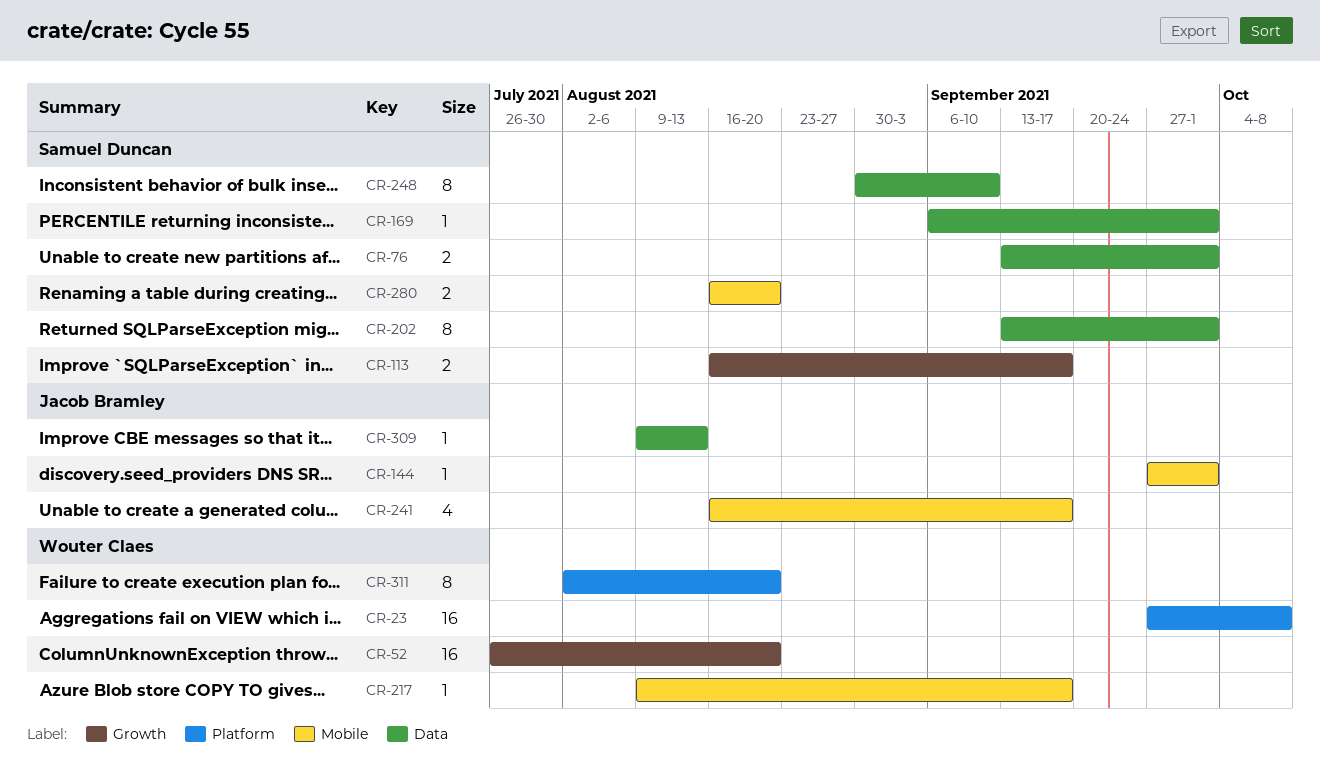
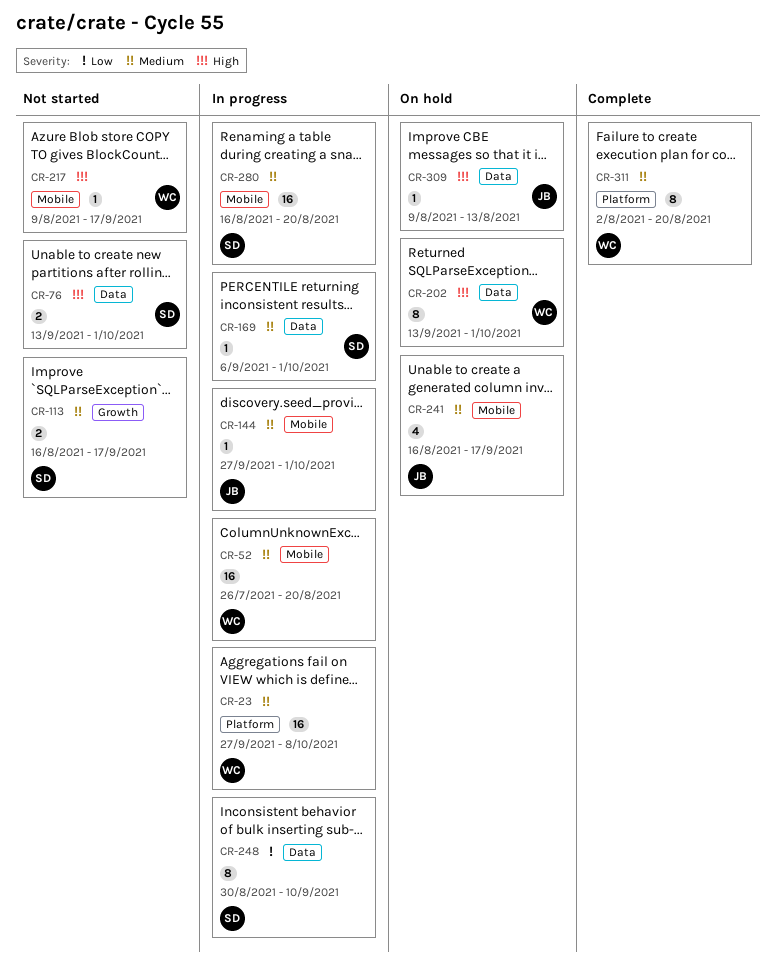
CR-52, label: Growth -> Mobile
CR-202, owner: Samuel Duncan -> Wouter Claes
CR-280, estimate: 2 -> 16

